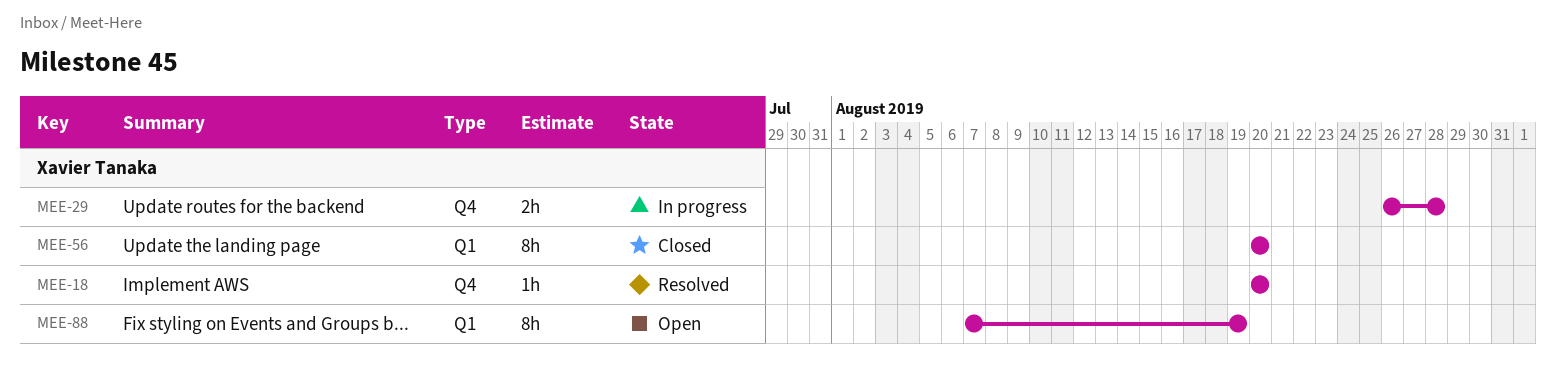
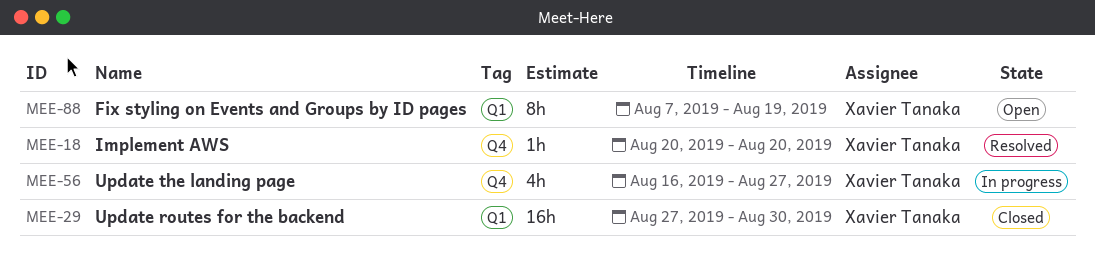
MEE-29, status: In progress -> Closed
MEE-29, label: Q4 -> Q1
MEE-29, estimate: 2h -> 16h
MEE-29, start: Aug 26 -> Aug 27
MEE-29, due: Aug 28 -> Aug 30
MEE-56, status: Closed -> In progress
MEE-56, label: Q1 -> Q4
MEE-56, estimate: 8h -> 4h
MEE-56, start: Aug 20 -> Aug 16
MEE-56, due: Aug 20 -> Aug 27

